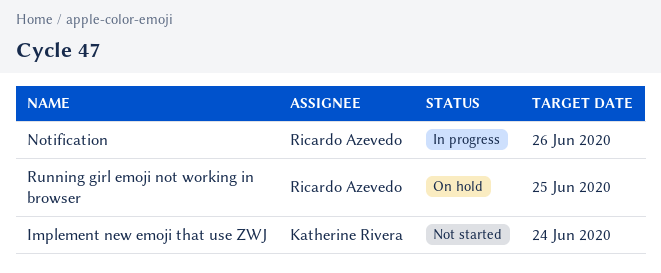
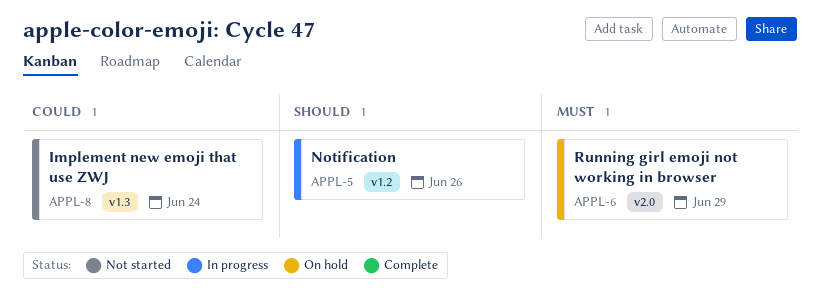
Running girl emoji not working in browser, due: Jun 25 -> Jun 29

